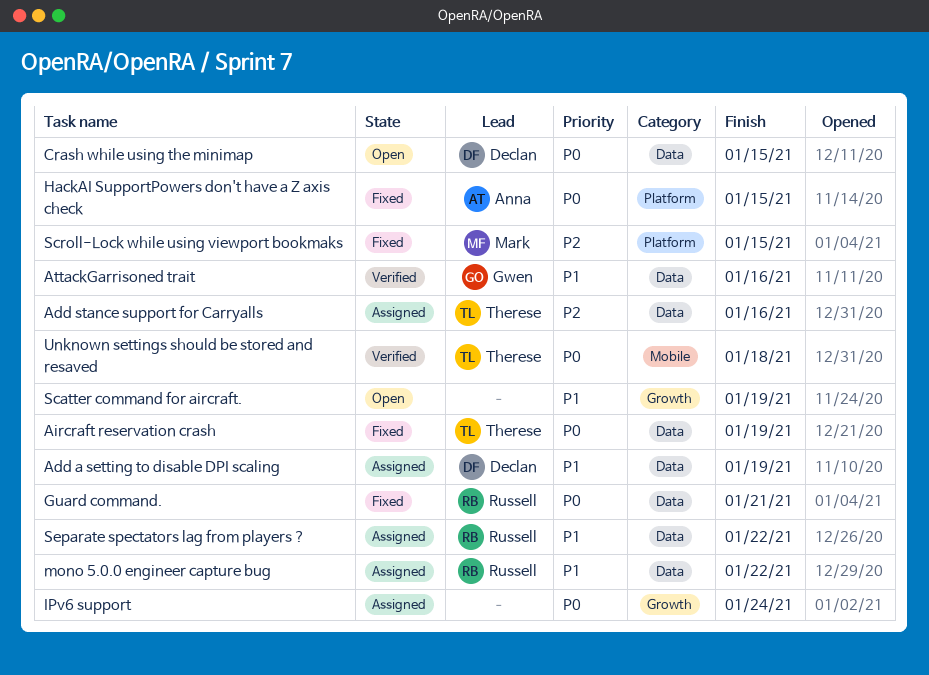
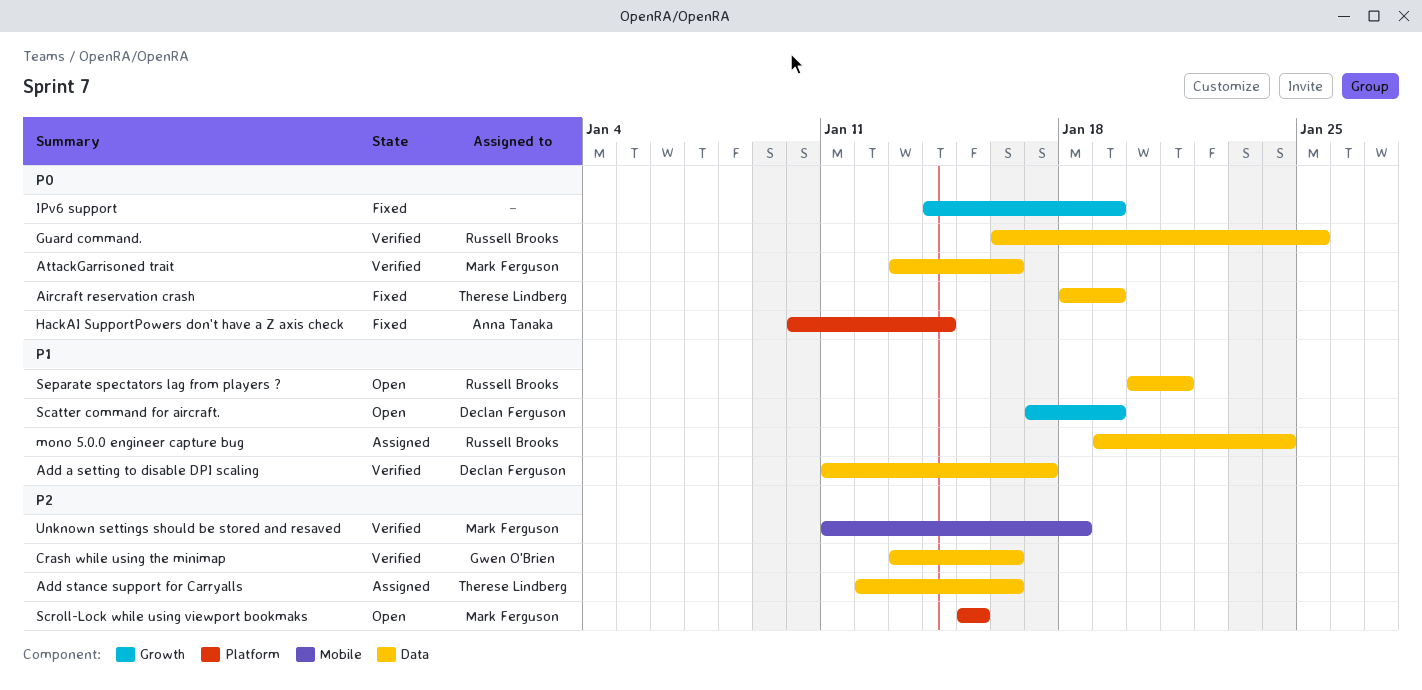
Add a setting to disable DPI scaling, status: Assigned -> Verified
Add a setting to disable DPI scaling, due: Jan 19 -> Jan 17
AttackGarrisoned trait, owner: Gwen O'Brien -> Mark Ferguson
AttackGarrisoned trait, priority: P1 -> P0
Crash while using the minimap, status: Open -> Verified
Crash while using the minimap, owner: Declan Ferguson -> Gwen O'Brien
Crash while using the minimap, priority: P0 -> P2
Crash while using the minimap, due: Jan 15 -> Jan 16
Guard command., status: Fixed -> Verified
Guard command., due: Jan 21 -> Jan 25
HackAI SupportPowers don't have a Z axis check, due: Jan 15 -> Jan 14
IPv6 support, status: Assigned -> Fixed
IPv6 support, due: Jan 24 -> Jan 19
mono 5.0.0 engineer capture bug, due: Jan 22 -> Jan 24
Scatter command for aircraft., owner: none -> Declan Ferguson
Scroll-Lock while using viewport bookmaks, status: Fixed -> Open
Separate spectators lag from players ?, status: Assigned -> Open
Separate spectators lag from players ?, due: Jan 22 -> Jan 21
Unknown settings should be stored and resaved, owner: Therese Lindberg -> Mark Ferguson
Unknown settings should be stored and resaved, priority: P0 -> P2

